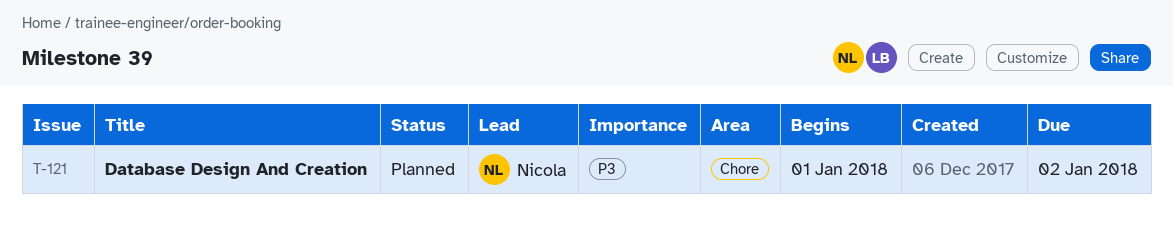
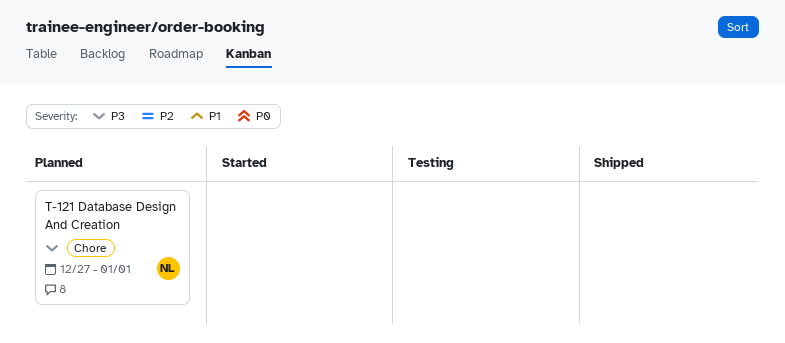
T-121, start: Jan 1 -> Dec 27
T-121, due: Jan 2 -> Jan 1

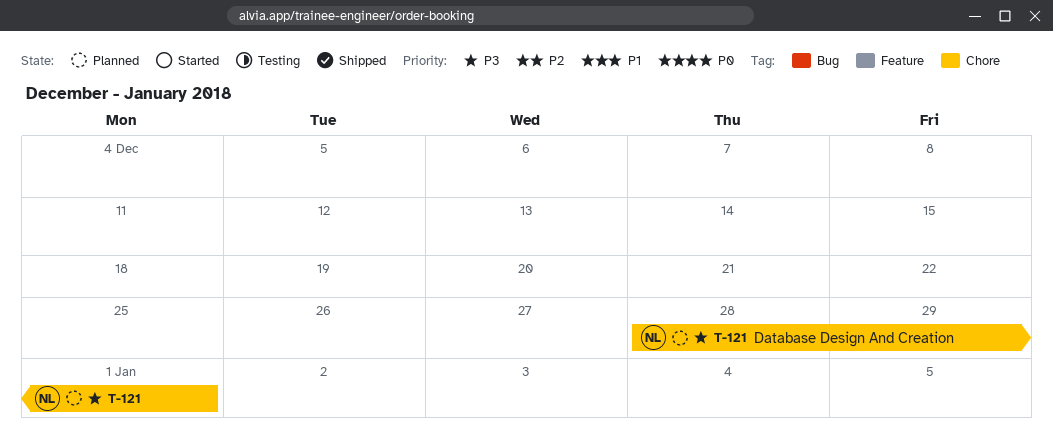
T-121, start: Dec 27 -> Dec 28

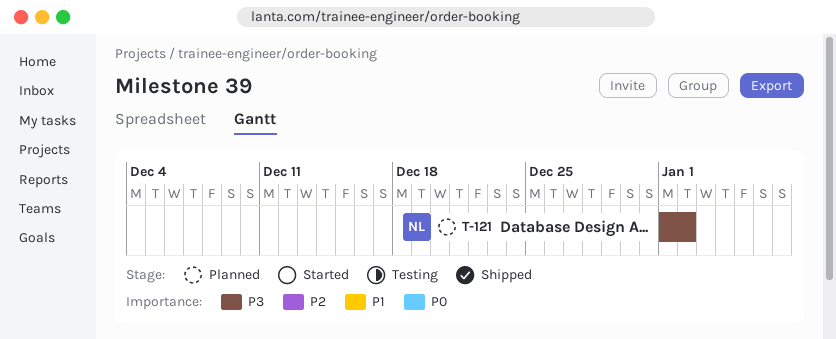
T-121, start: Dec 28 -> Jan 1
T-121, due: Jan 1 -> Jan 2

